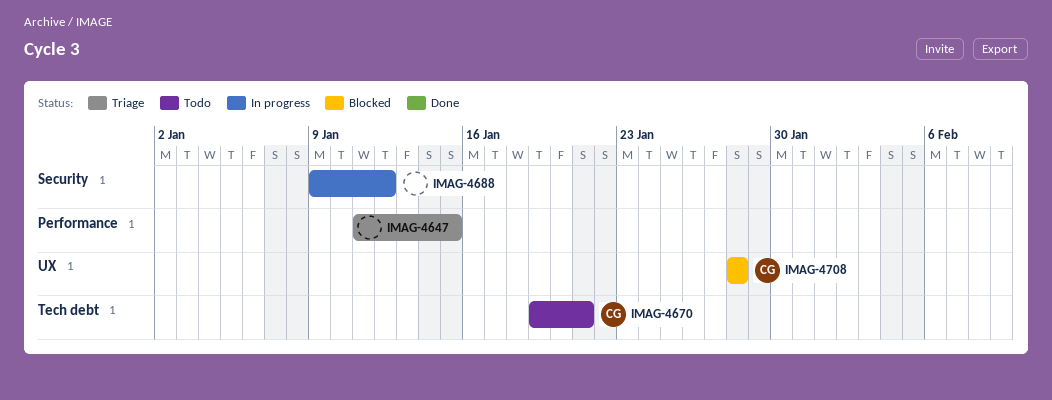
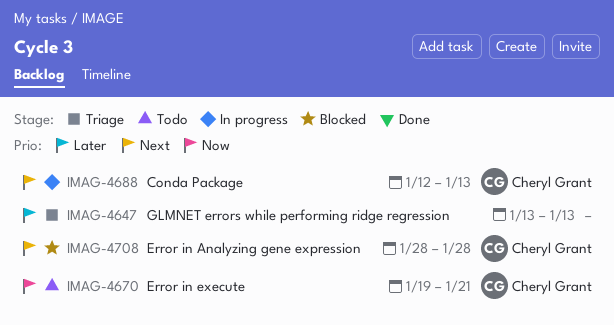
IMAG-4647, start: Jan 11 -> Jan 13
IMAG-4647, due: Jan 15 -> Jan 13
IMAG-4688, owner: none -> Cheryl Grant
IMAG-4688, start: Jan 9 -> Jan 12
IMAG-4688, due: Jan 12 -> Jan 13

